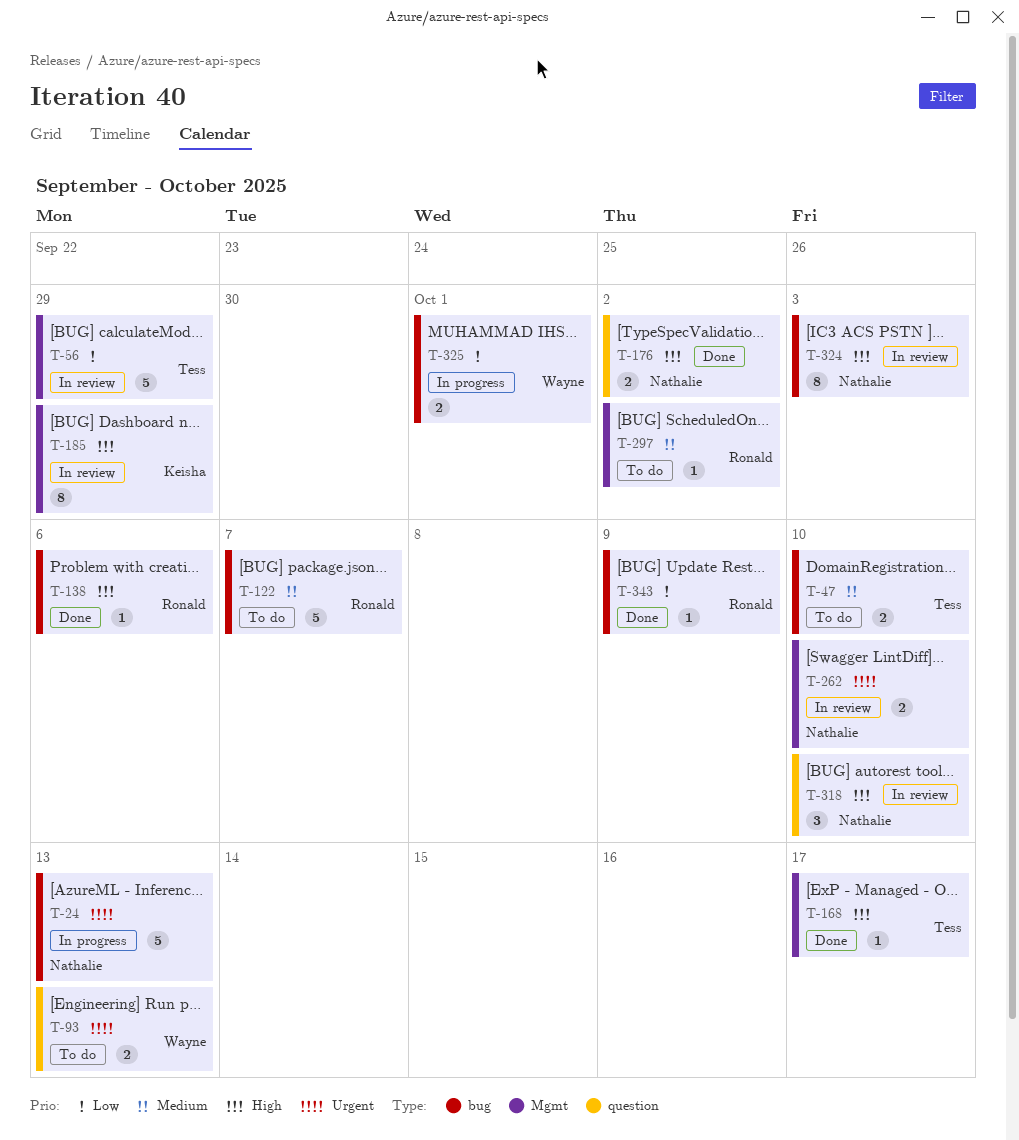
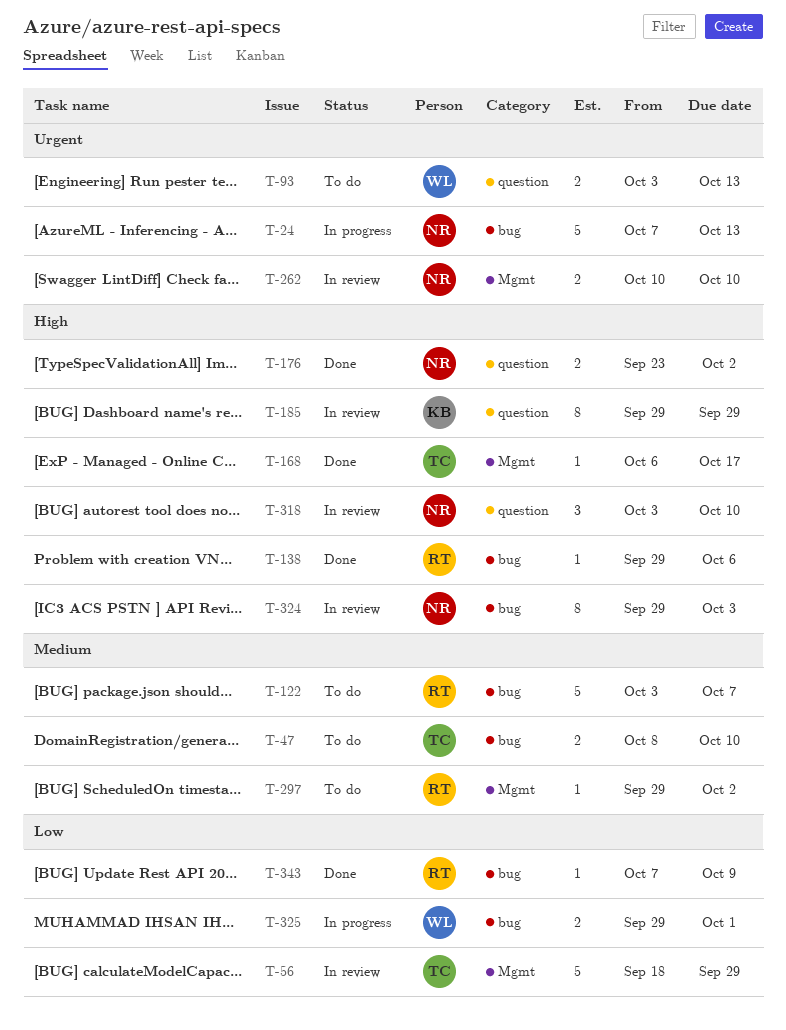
T-185, label: Mgmt -> question

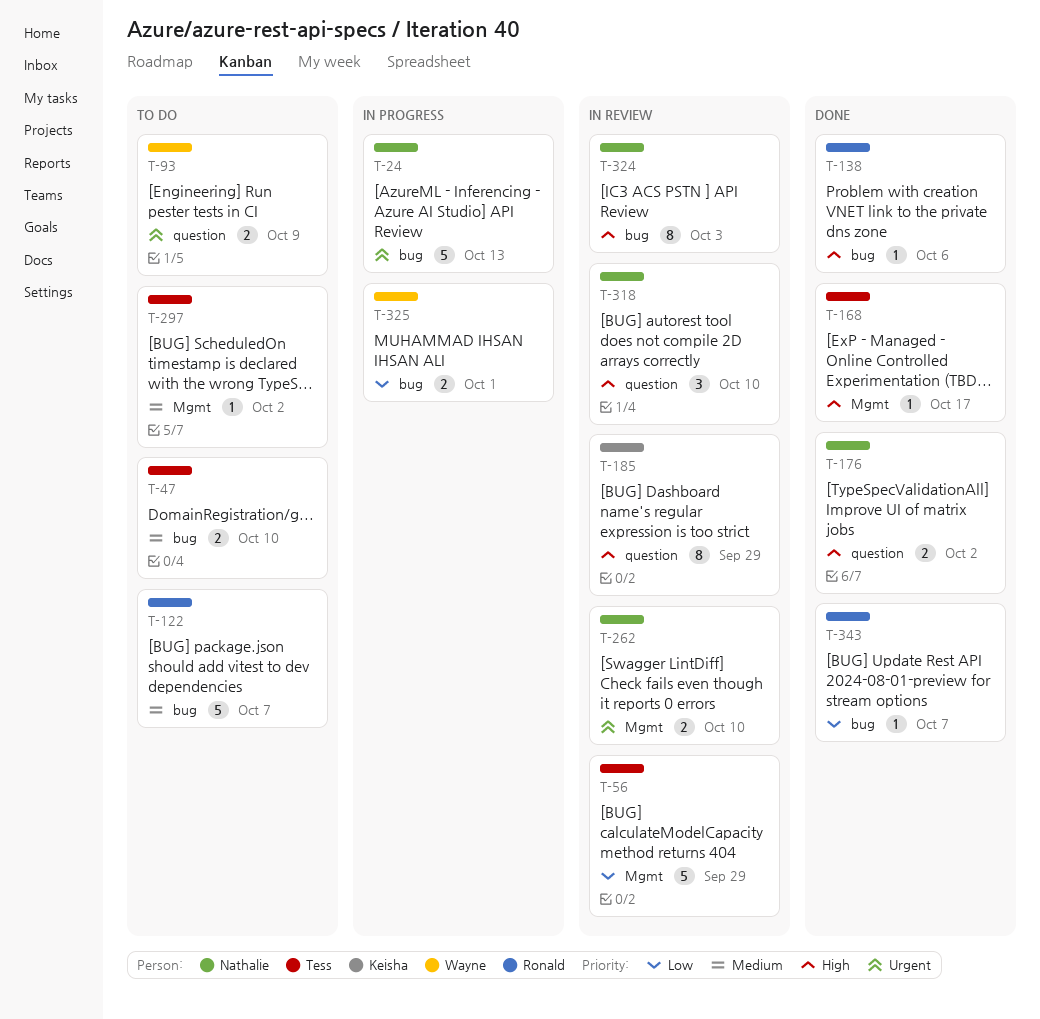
T-93, due: Oct 13 -> Oct 9
T-297, owner: Ronald -> Tess
T-343, due: Oct 9 -> Oct 7

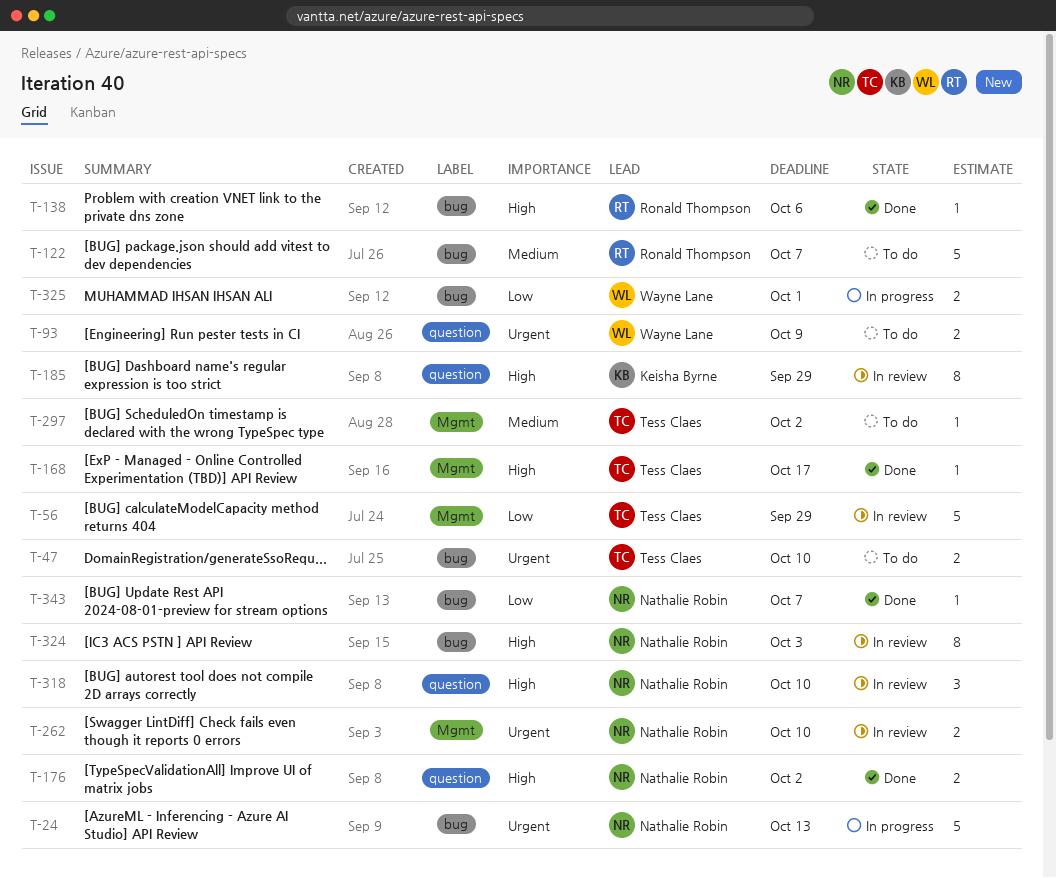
T-47, priority: Medium -> Urgent
T-343, owner: Ronald Thompson -> Nathalie Robin

